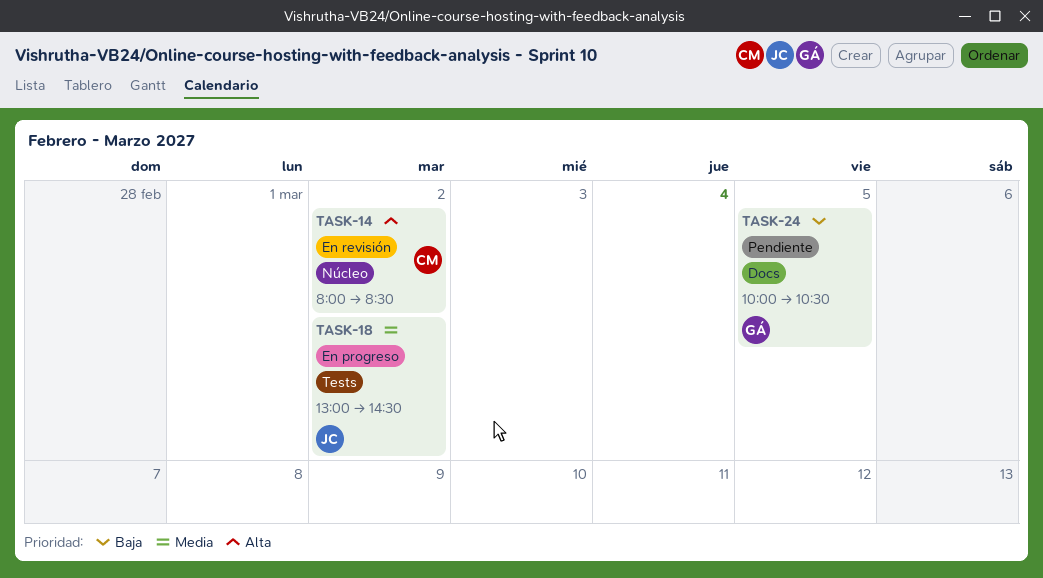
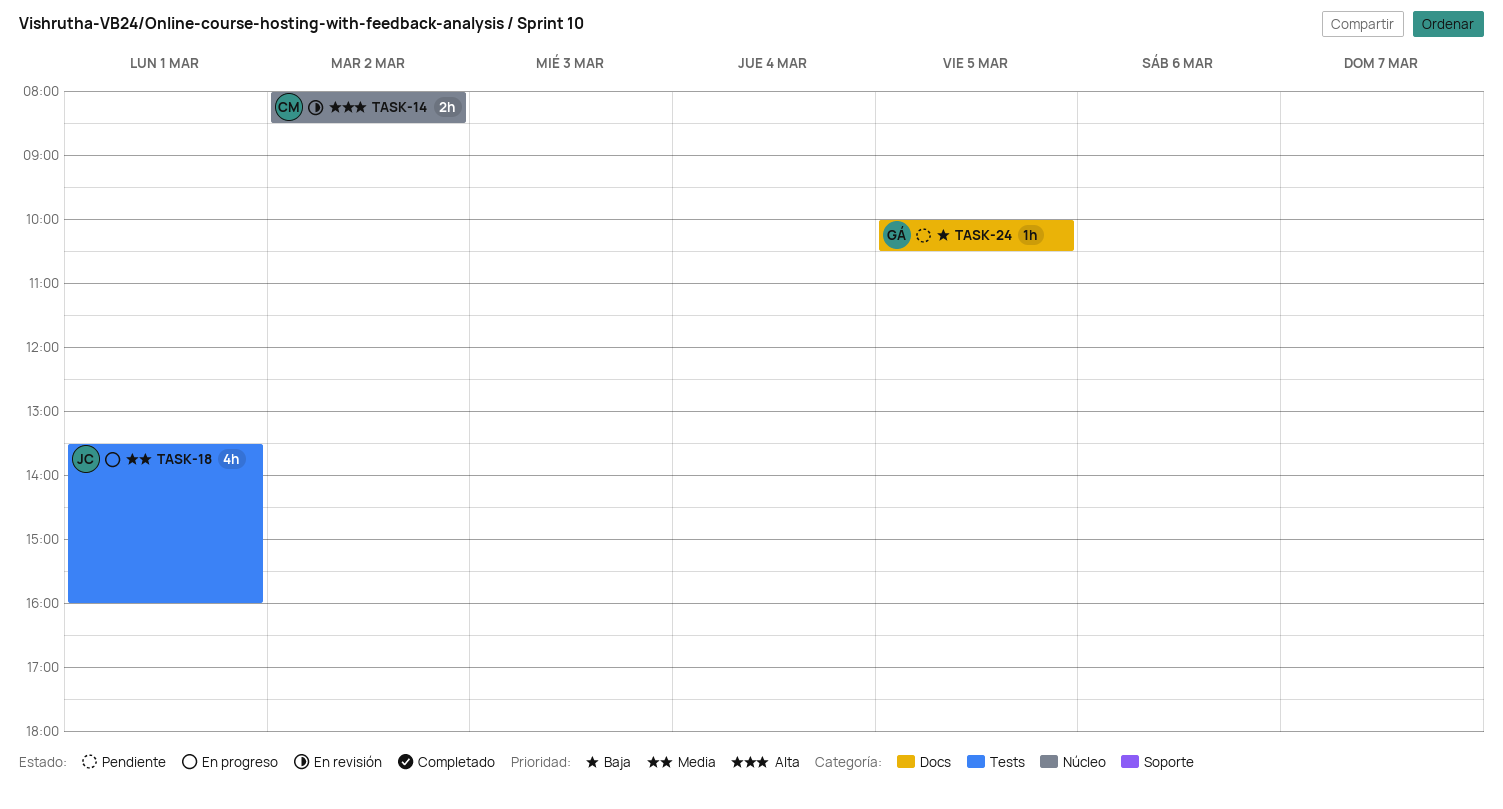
TASK-18, day: Mar 2 -> Mar 1
TASK-18, begins: 13:00 -> 13:30
TASK-18, ends: 14:30 -> 16:00

